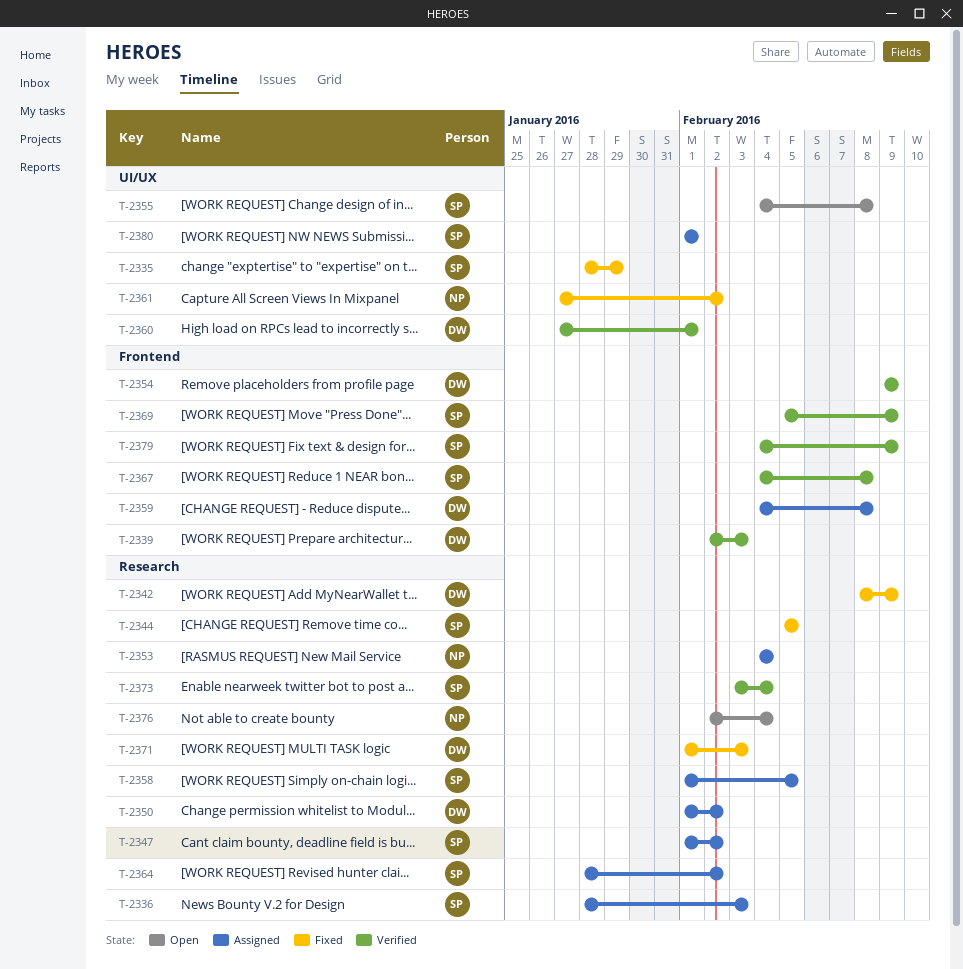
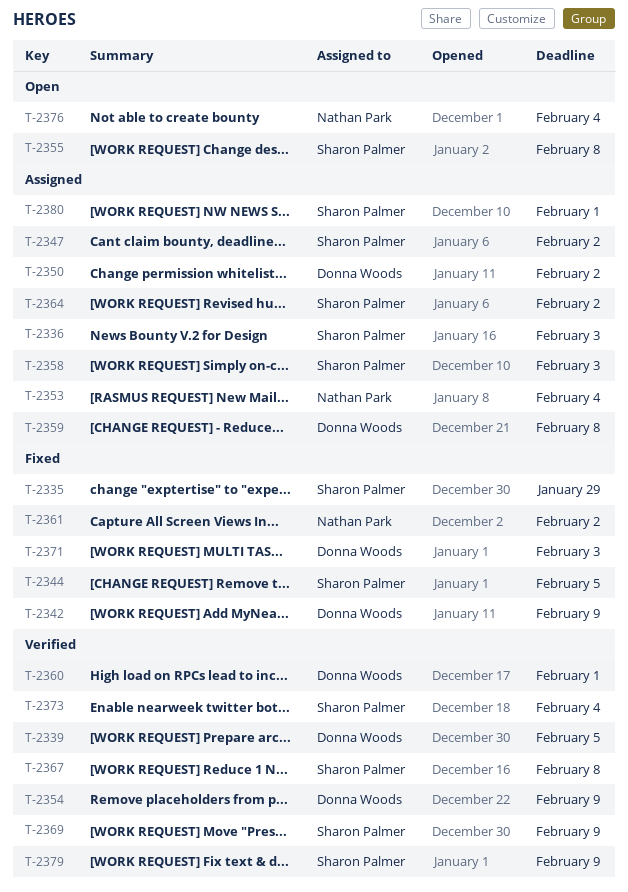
T-2339, due: Feb 3 -> Feb 5
T-2358, due: Feb 5 -> Feb 3

